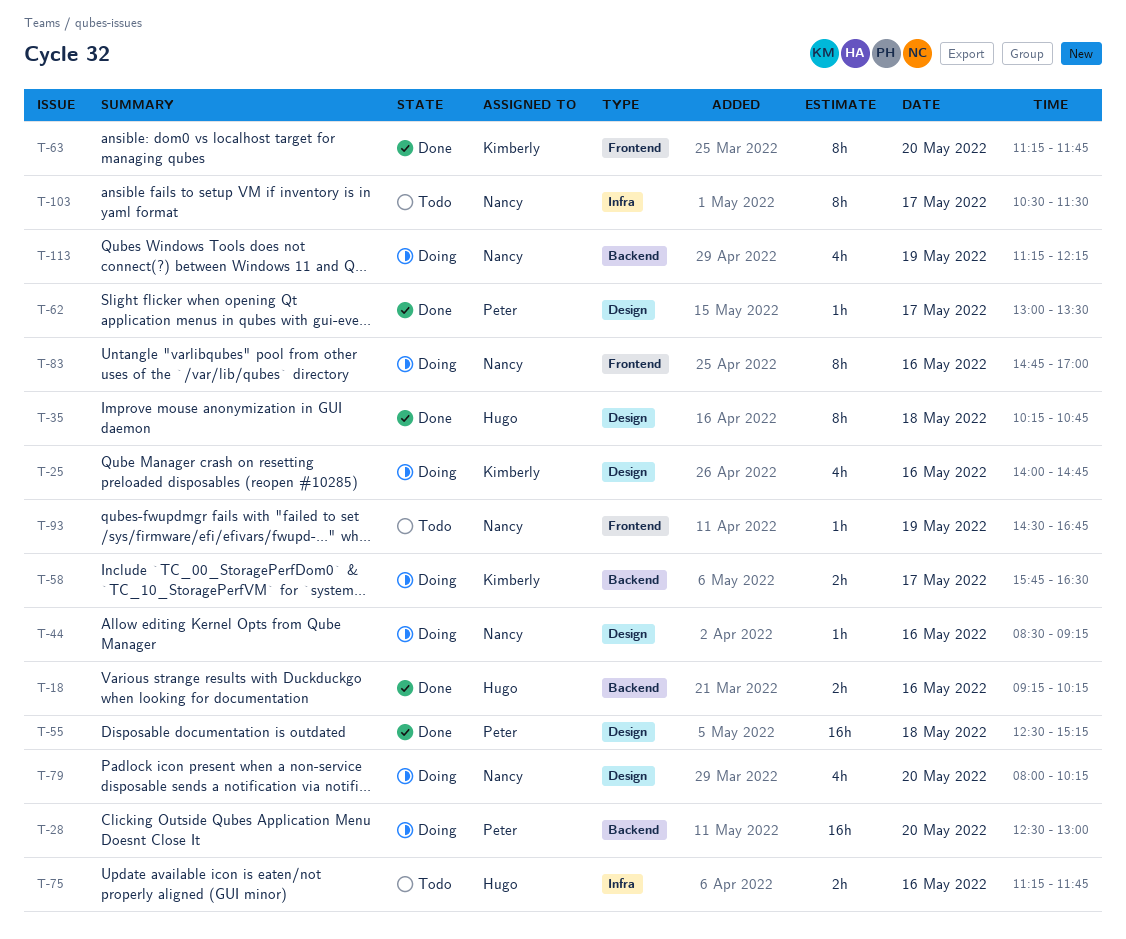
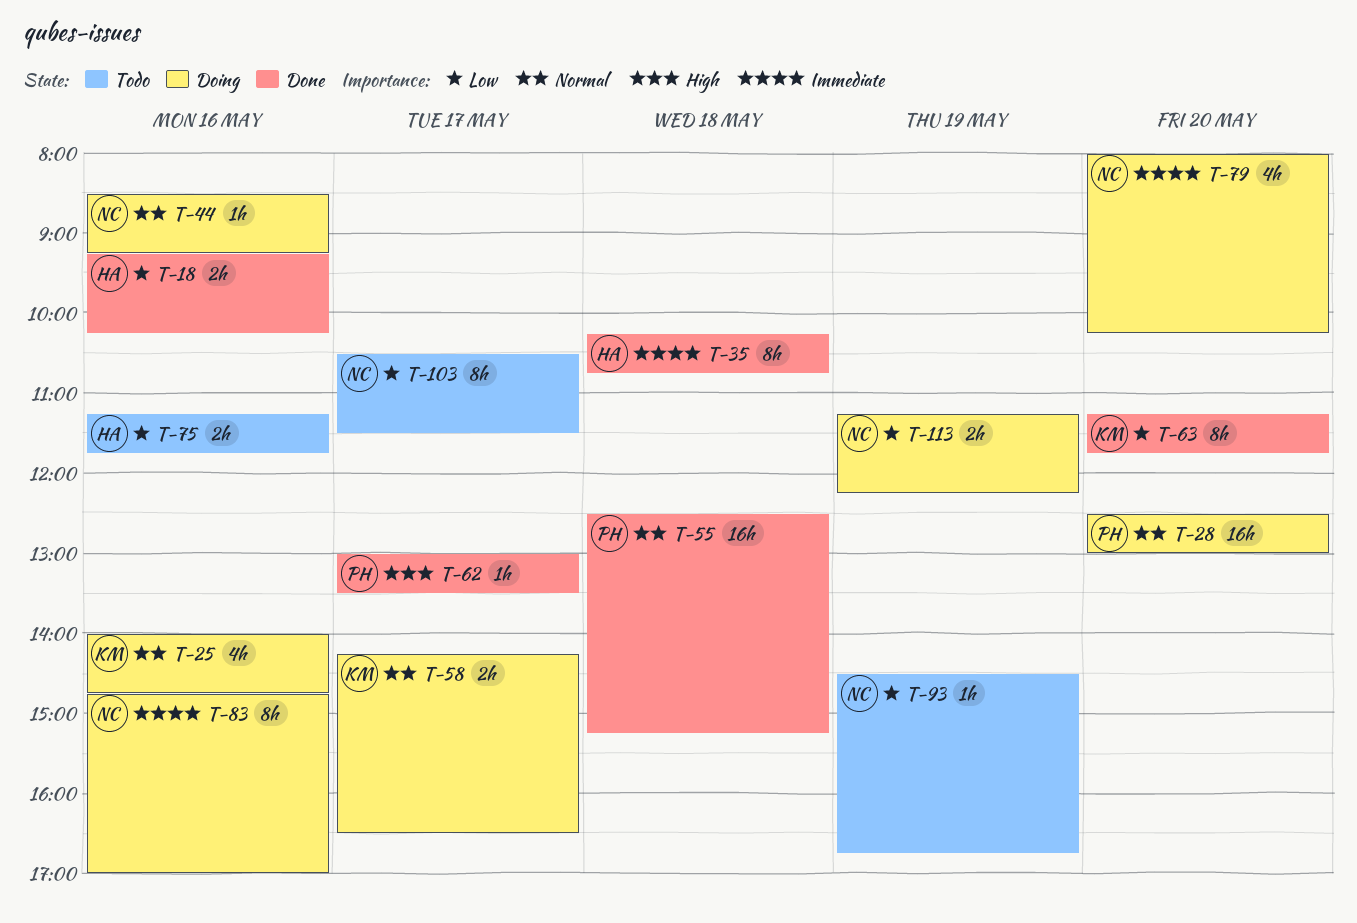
T-58, begins: 15:45 -> 14:15
T-113, estimate: 4h -> 2h

